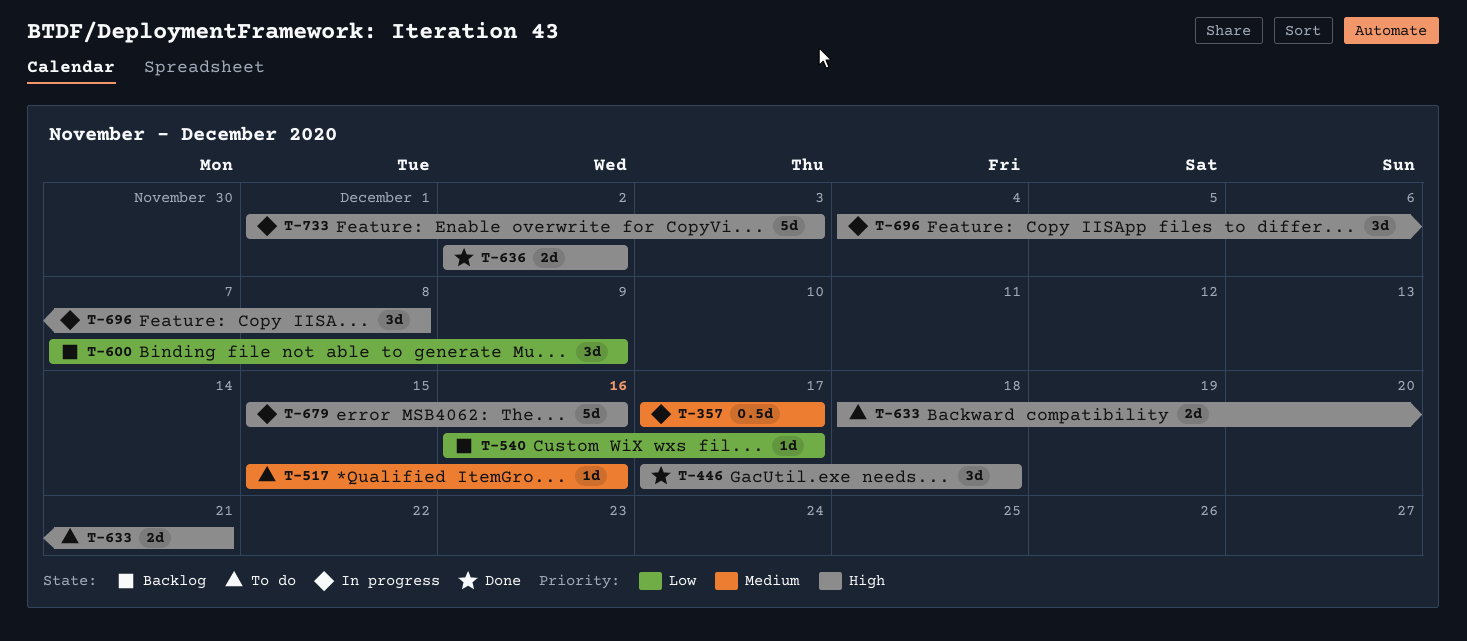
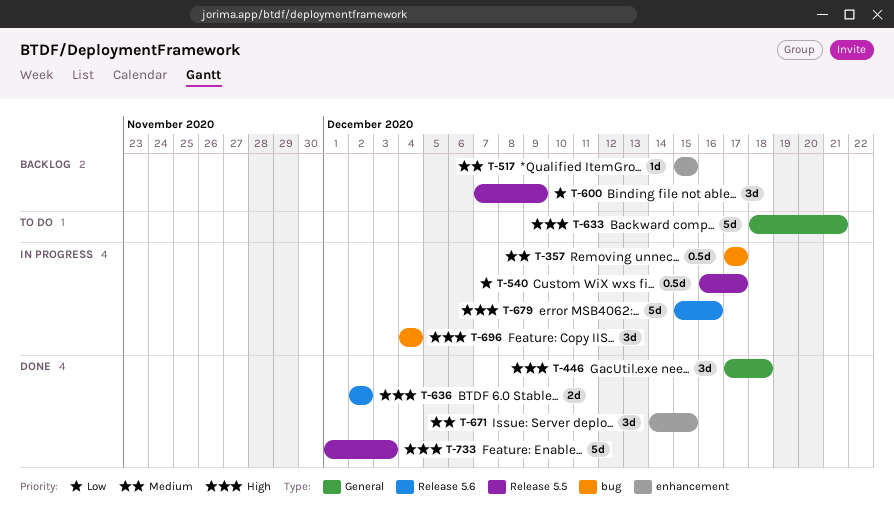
T-517, status: To do -> Backlog
T-517, due: Dec 16 -> Dec 15
T-540, status: Backlog -> In progress
T-540, estimate: 1d -> 0.5d
T-633, estimate: 2d -> 5d
T-671: none -> present
T-696, due: Dec 8 -> Dec 4
T-733, status: In progress -> Done

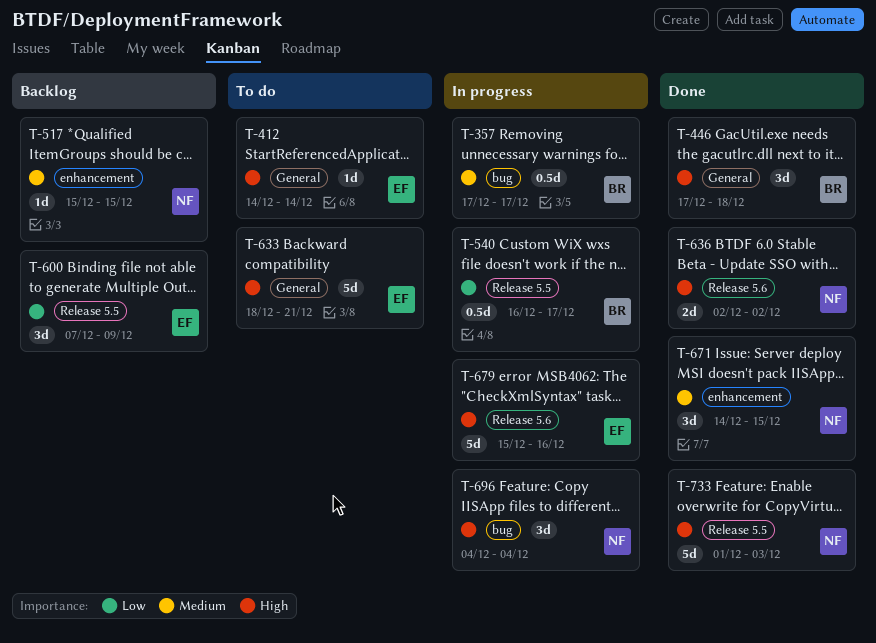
T-412: none -> present

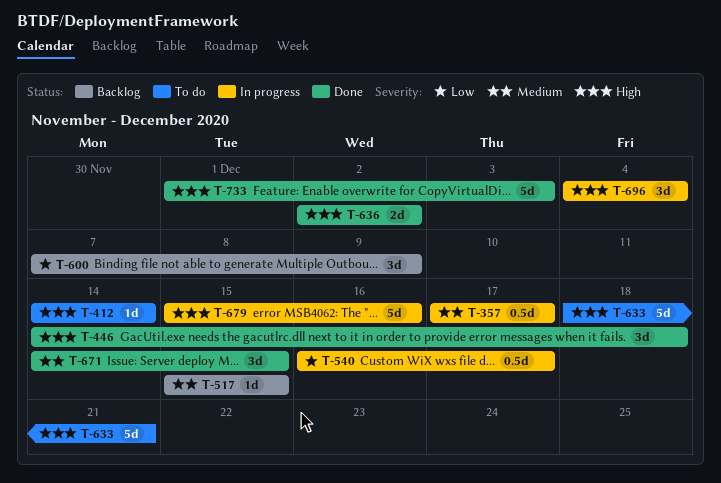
T-446, start: Dec 17 -> Dec 14

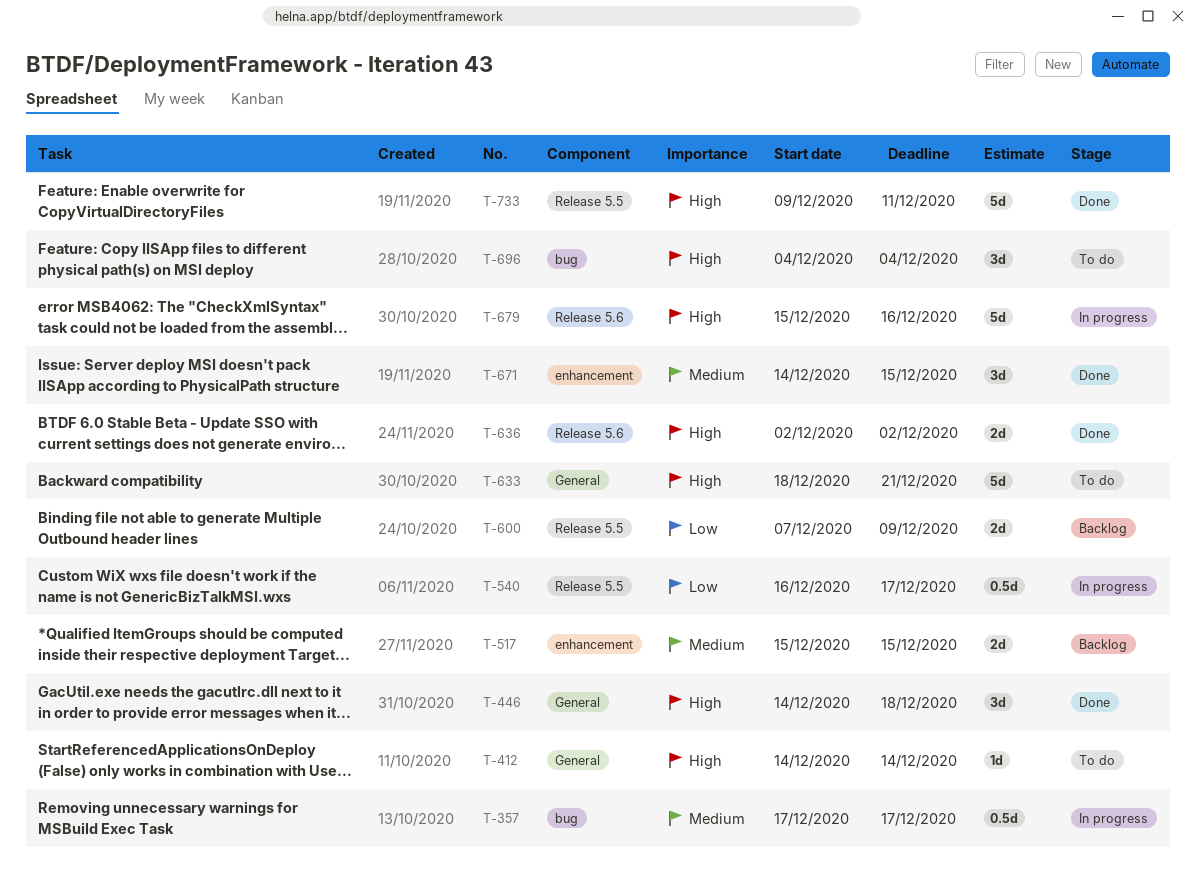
T-517, estimate: 1d -> 2d
T-600, estimate: 3d -> 2d
T-696, status: In progress -> To do
T-733, start: Dec 1 -> Dec 9
T-733, due: Dec 3 -> Dec 11

